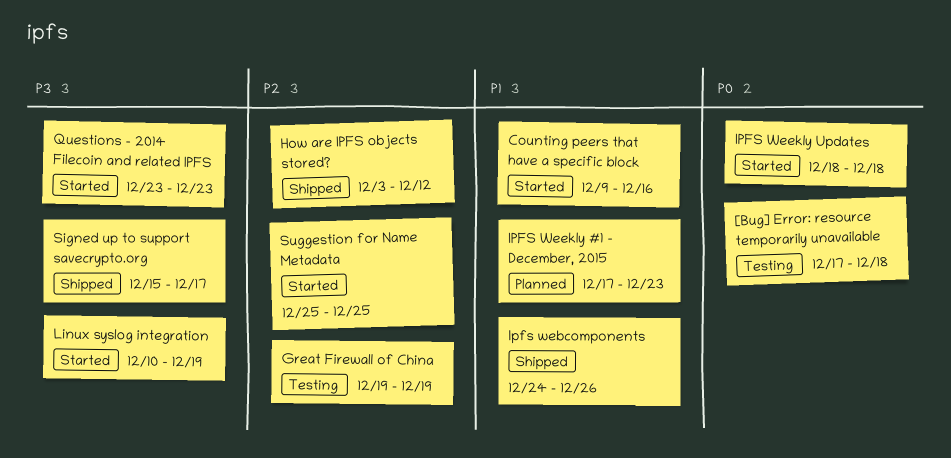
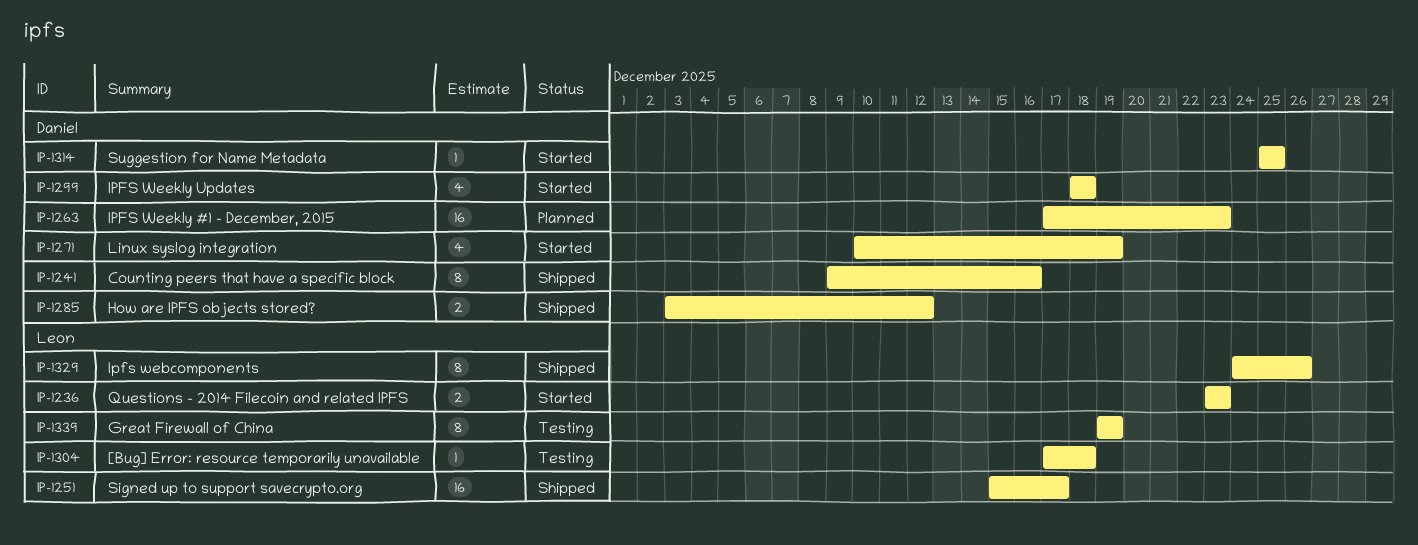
Counting peers that have a specific block, status: Started -> Shipped

